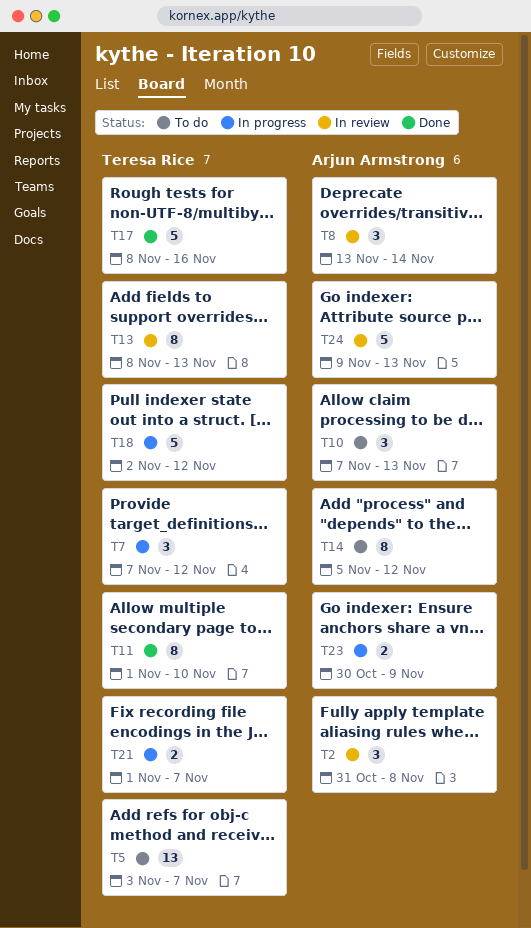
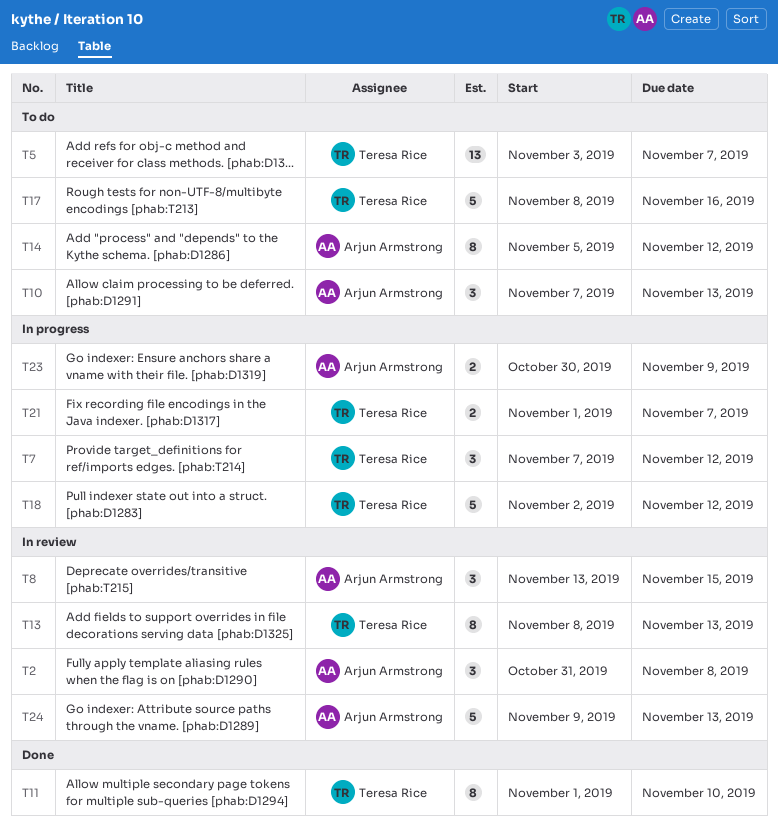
T8, due: Nov 14 -> Nov 15
T17, status: Done -> To do

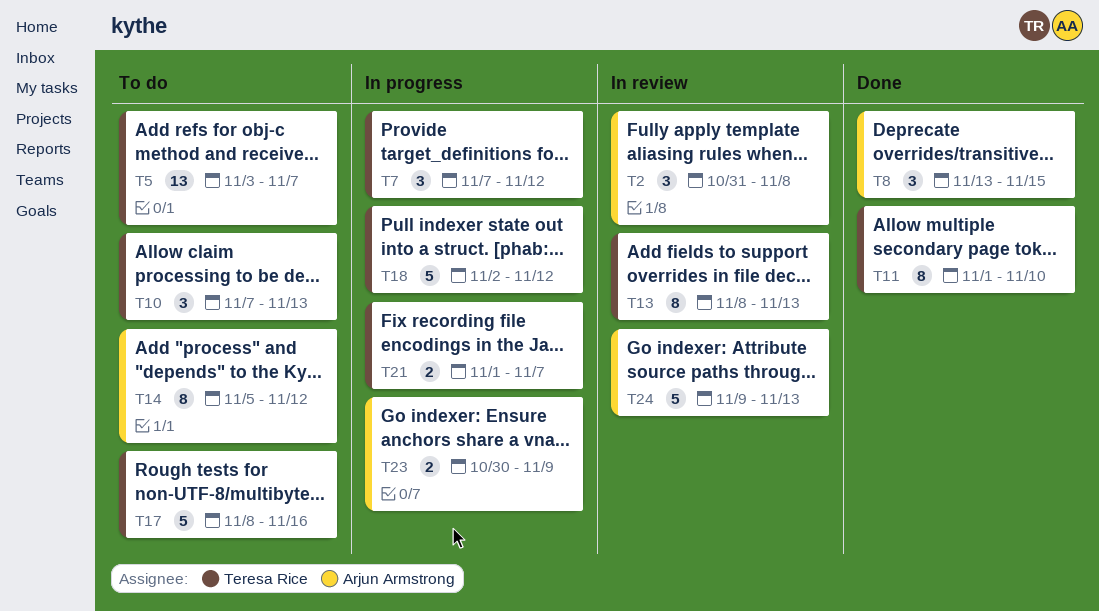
T8, status: In review -> Done
T10, owner: Arjun Armstrong -> Teresa Rice

